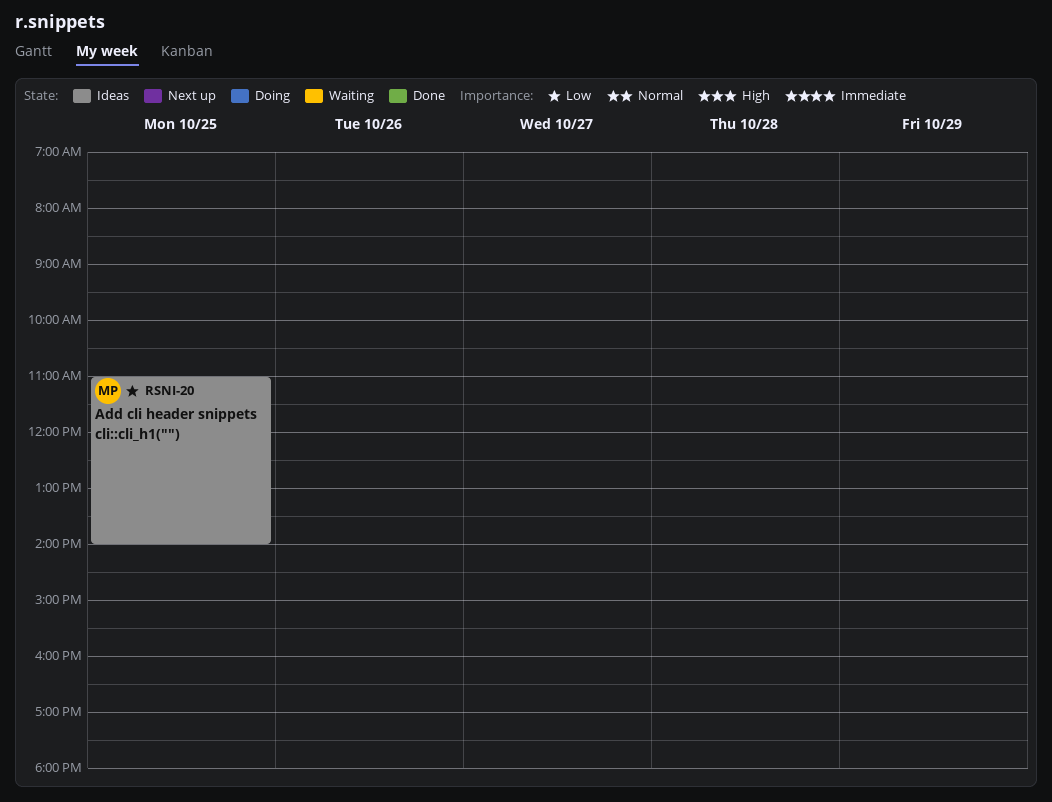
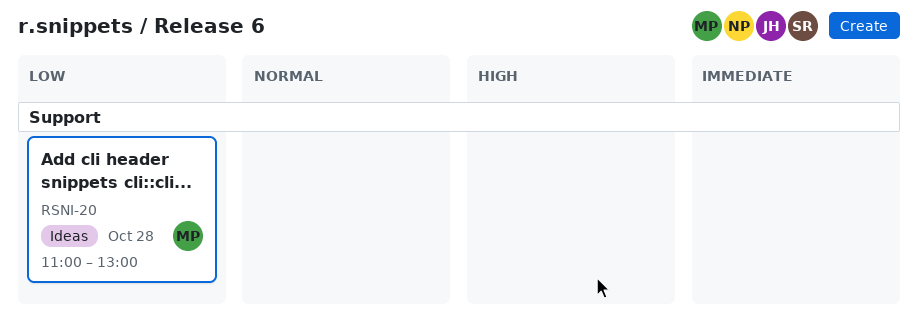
RSNI-20, day: Oct 25 -> Oct 28
RSNI-20, ends: 14:00 -> 13:00

